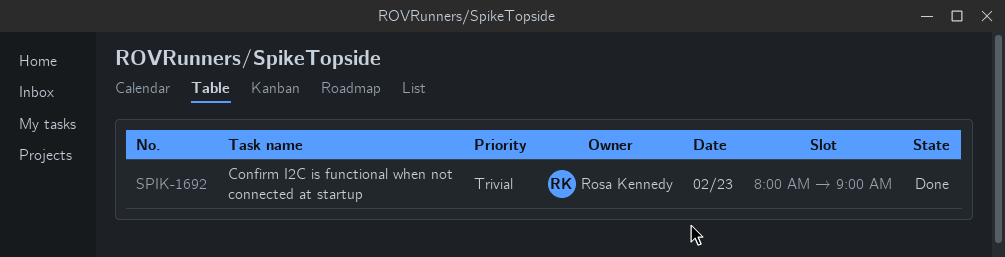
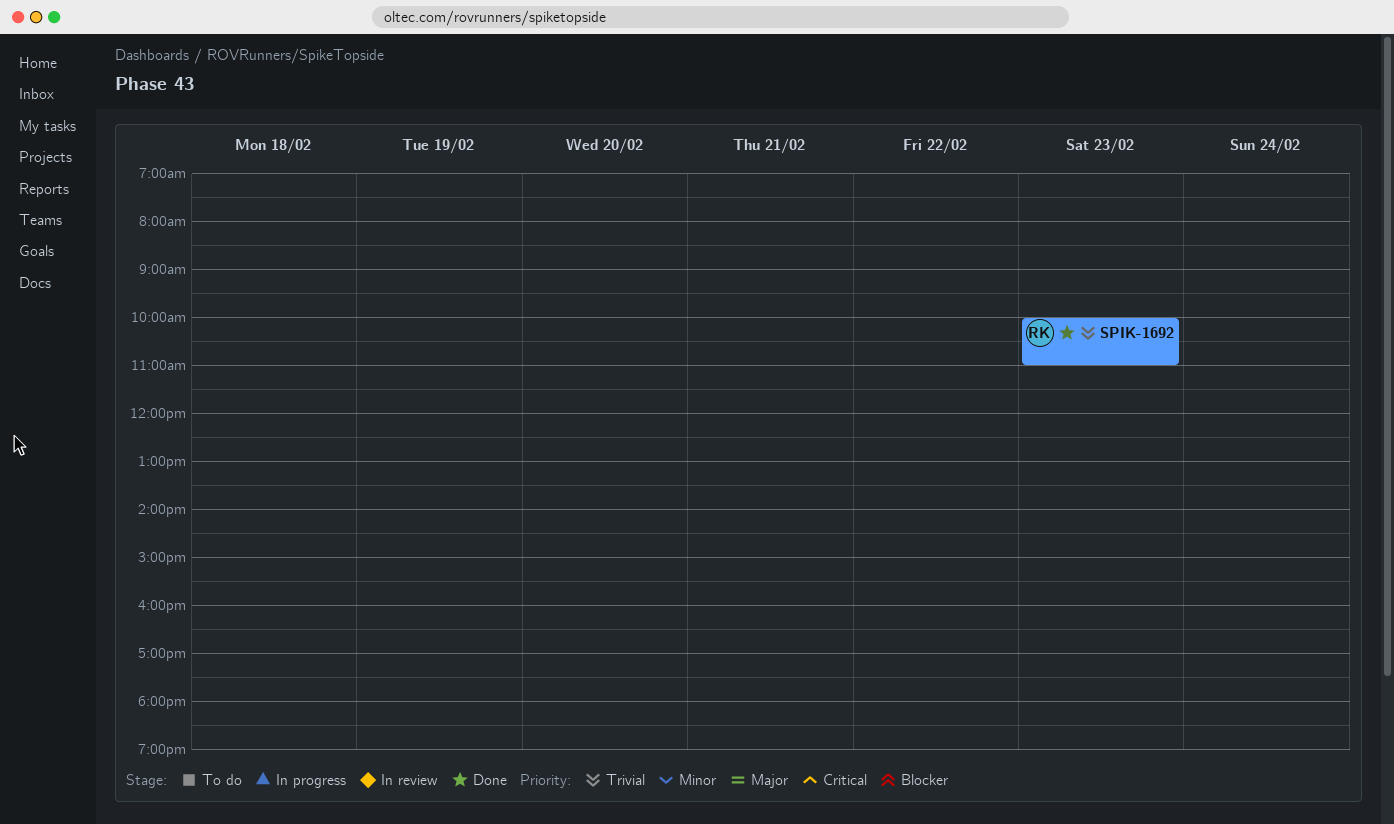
SPIK-1692, begins: 08:00 -> 10:00
SPIK-1692, ends: 09:00 -> 11:00

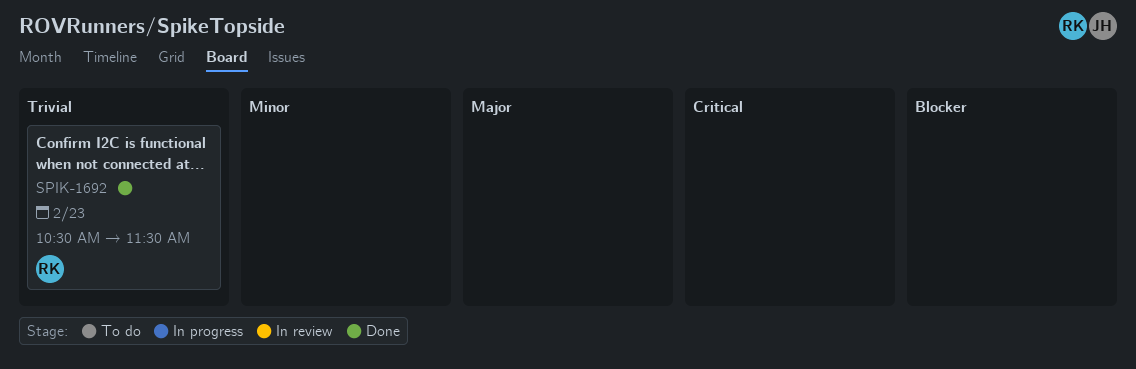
SPIK-1692, begins: 10:00 -> 10:30
SPIK-1692, ends: 11:00 -> 11:30

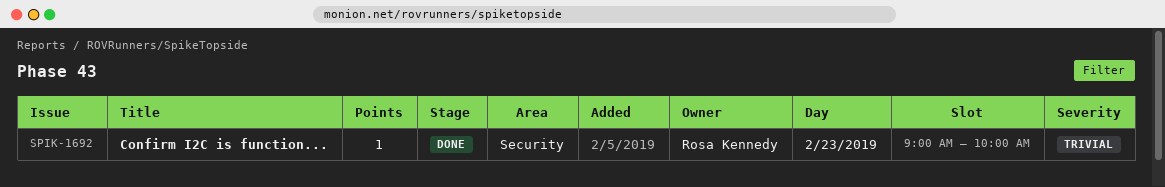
SPIK-1692, begins: 10:30 -> 09:00
SPIK-1692, ends: 11:30 -> 10:00

